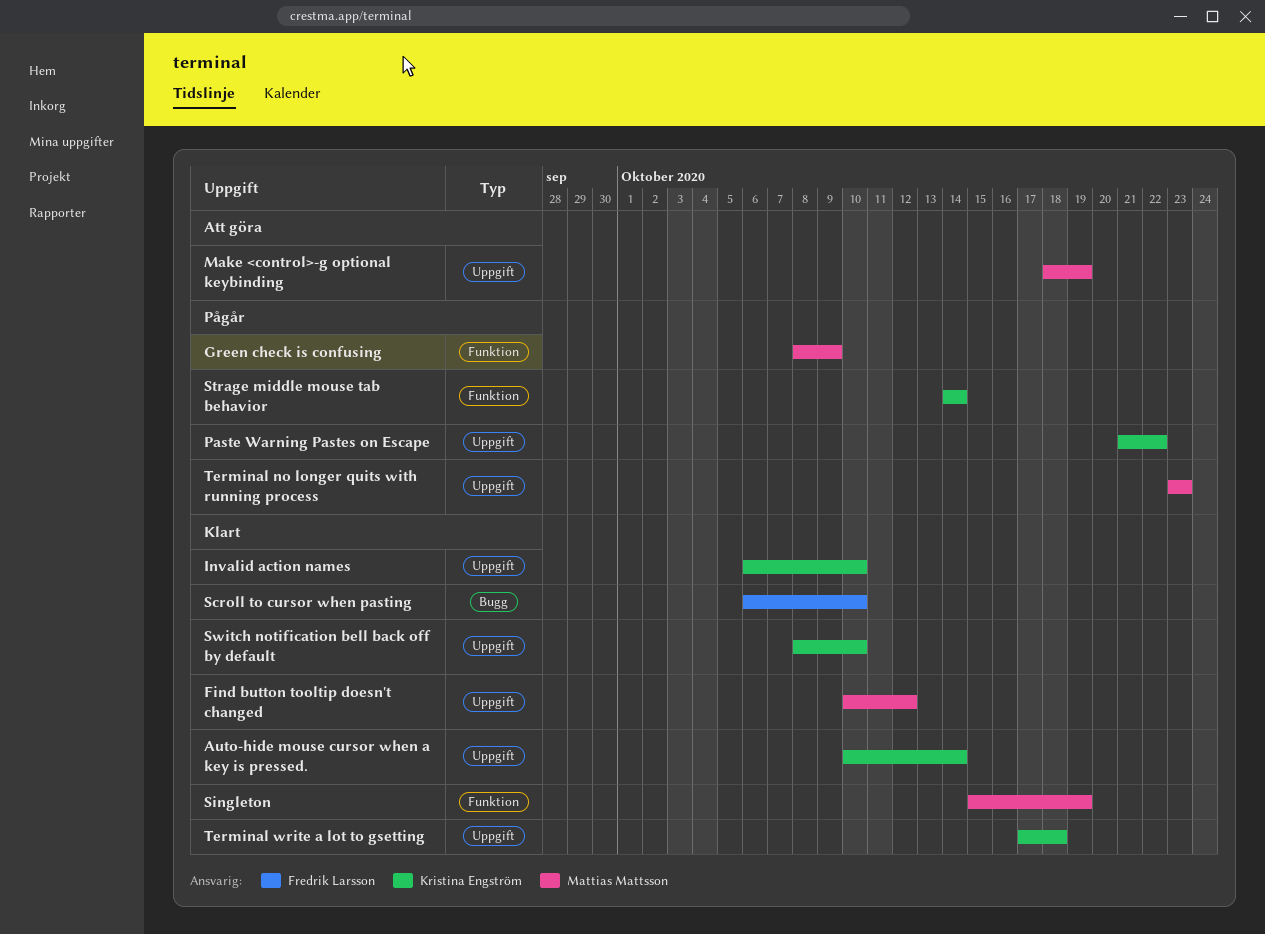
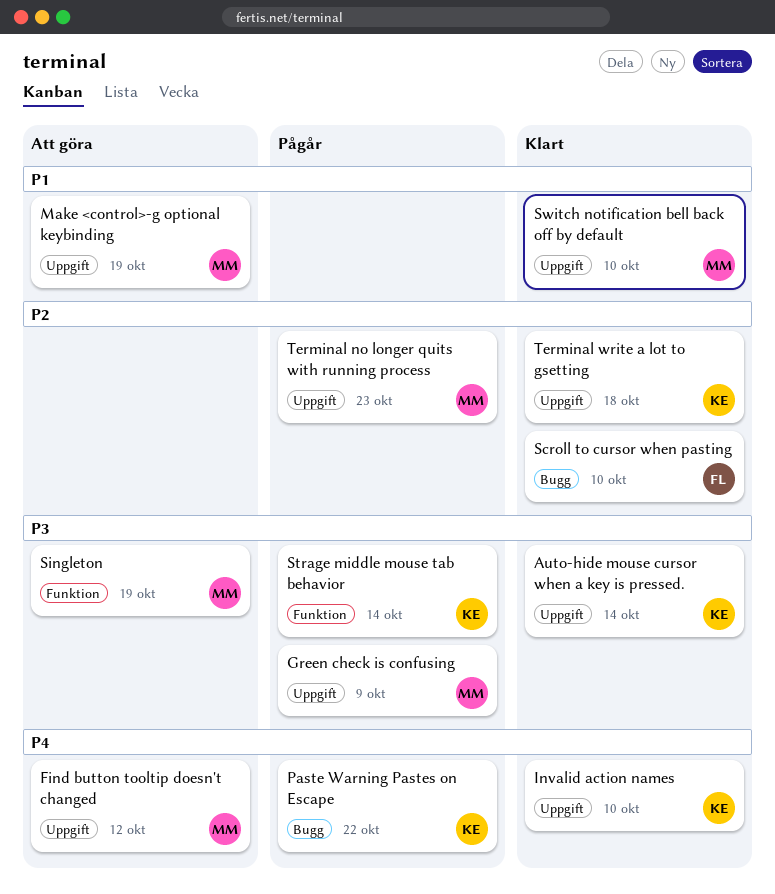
Find button tooltip doesn't changed, status: Klart -> Att göra
Green check is confusing, label: Funktion -> Uppgift
Paste Warning Pastes on Escape, label: Uppgift -> Bugg
Singleton, status: Klart -> Att göra
Switch notification bell back off by default, owner: Kristina Engström -> Mattias Mattsson

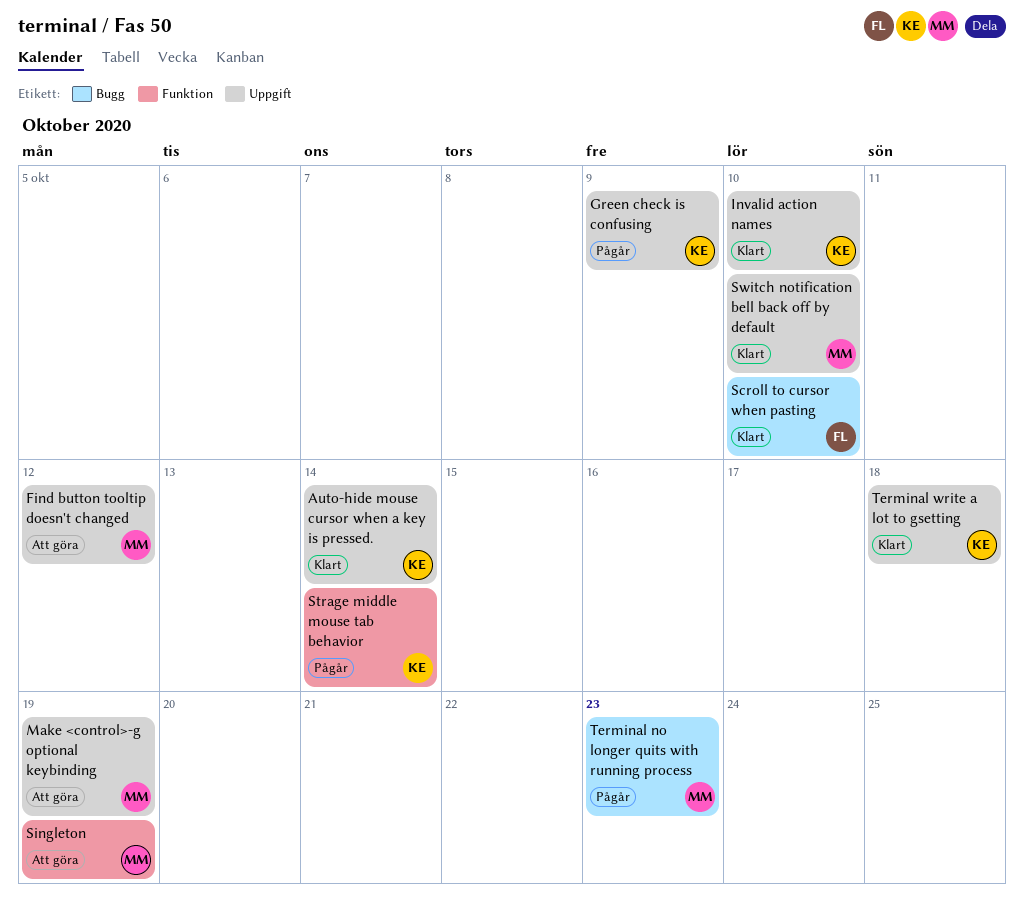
Green check is confusing, owner: MM -> KE
Paste Warning Pastes on Escape: present -> none
Terminal no longer quits with running process, label: Uppgift -> Bugg

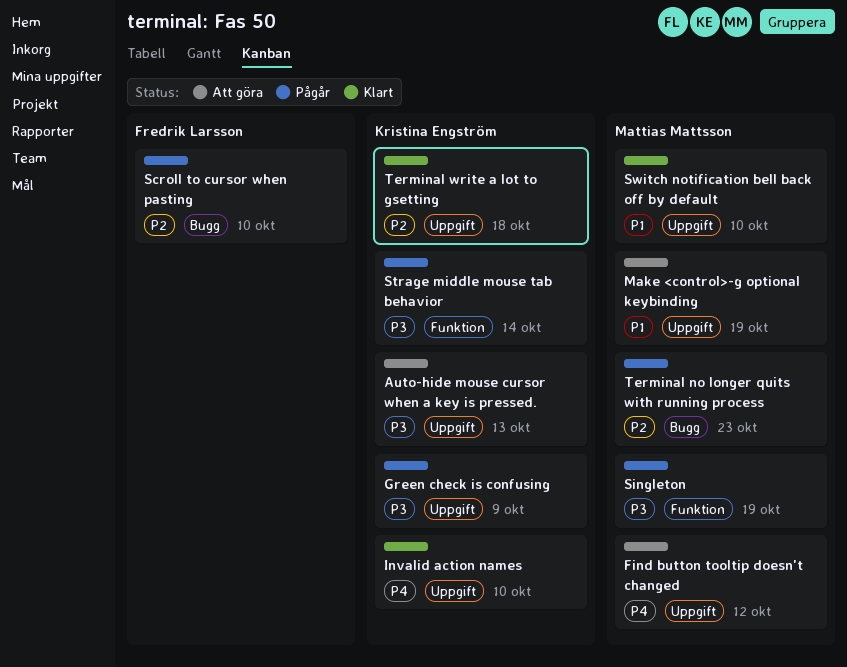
Auto-hide mouse cursor when a key is pressed., status: Klart -> Att göra
Auto-hide mouse cursor when a key is pressed., due: Oct 14 -> Oct 13
Scroll to cursor when pasting, status: Klart -> Pågår
Singleton, status: Att göra -> Pågår

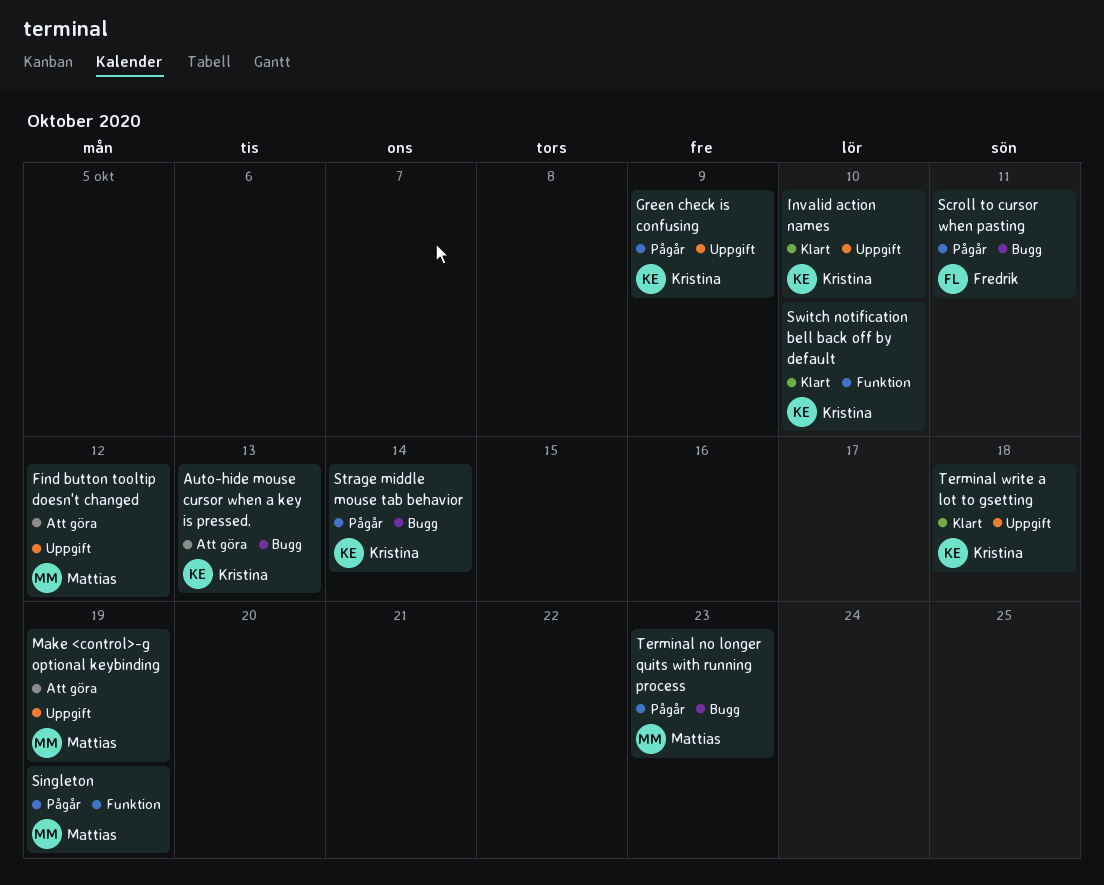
Auto-hide mouse cursor when a key is pressed., label: Uppgift -> Bugg
Scroll to cursor when pasting, due: Oct 10 -> Oct 11
Strage middle mouse tab behavior, label: Funktion -> Bugg
Switch notification bell back off by default, owner: Mattias Mattsson -> Kristina Engström
Switch notification bell back off by default, label: Uppgift -> Funktion

